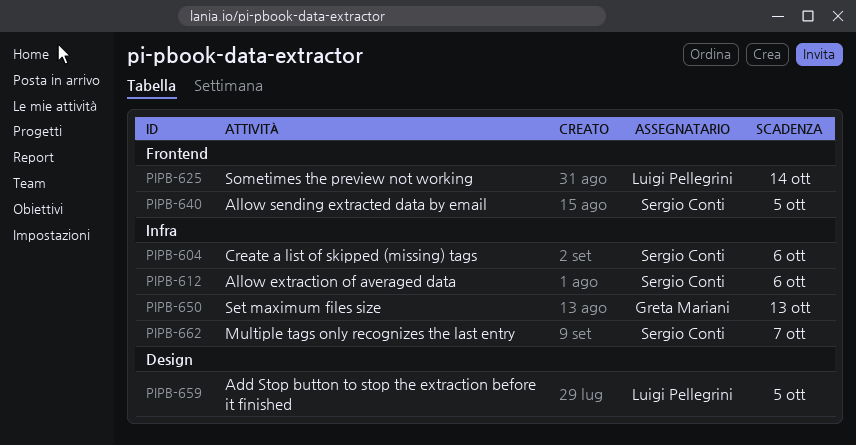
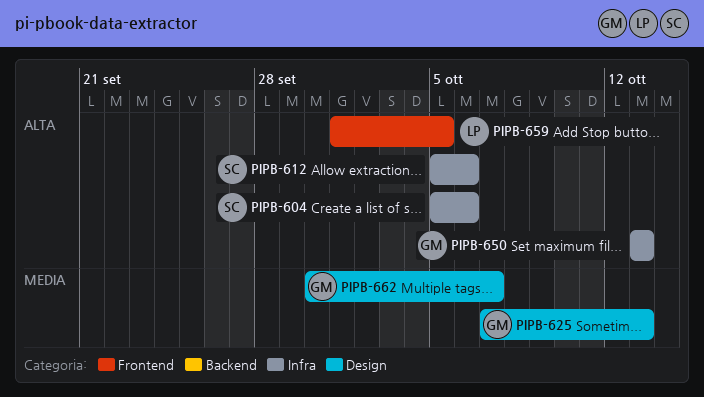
PIPB-625, owner: Luigi Pellegrini -> Greta Mariani
PIPB-625, label: Frontend -> Design
PIPB-625, due: Oct 14 -> Oct 13
PIPB-640: present -> none
PIPB-659, label: Design -> Frontend
PIPB-662, owner: Sergio Conti -> Greta Mariani
PIPB-662, label: Infra -> Design

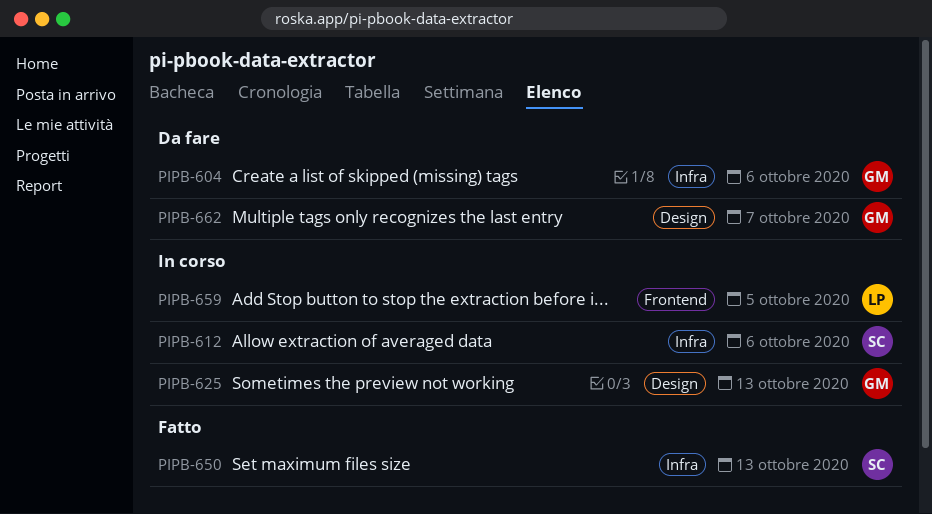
PIPB-604, owner: SC -> GM
PIPB-650, owner: GM -> SC

